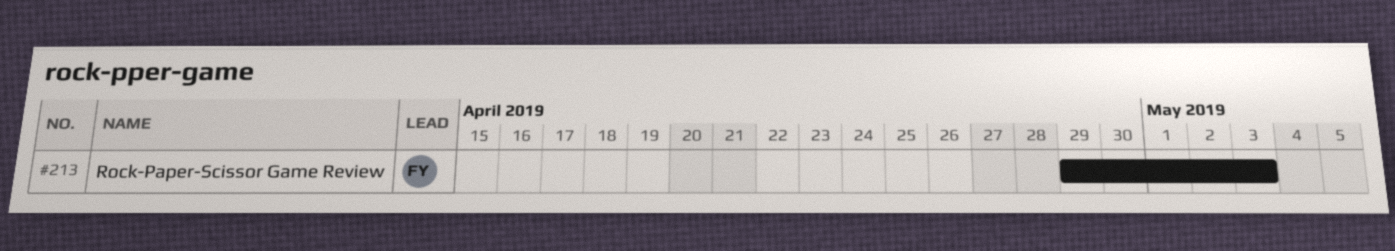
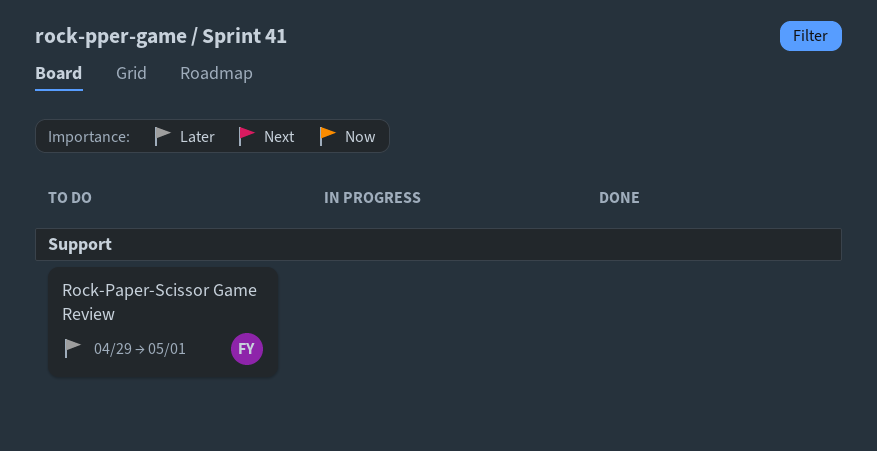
Rock-Paper-Scissor Game Review, due: May 3 -> May 1

